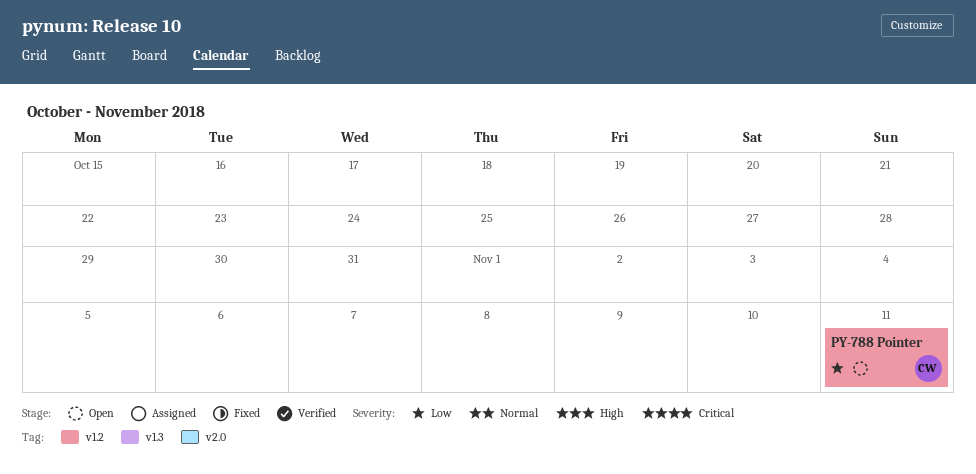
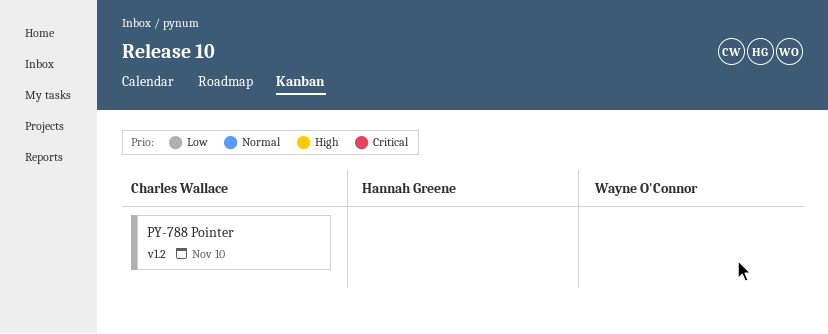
PY-788, due: Nov 11 -> Nov 10

